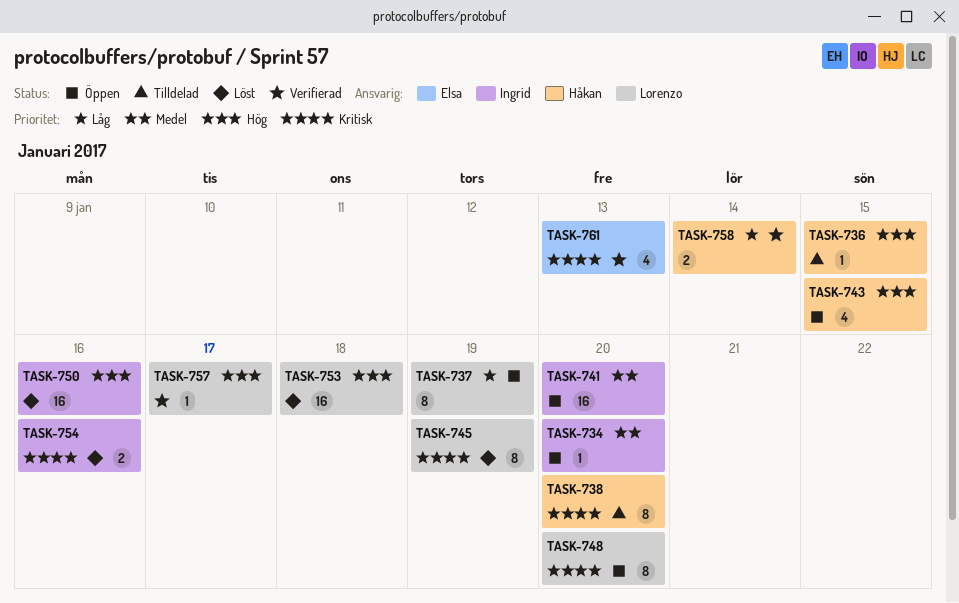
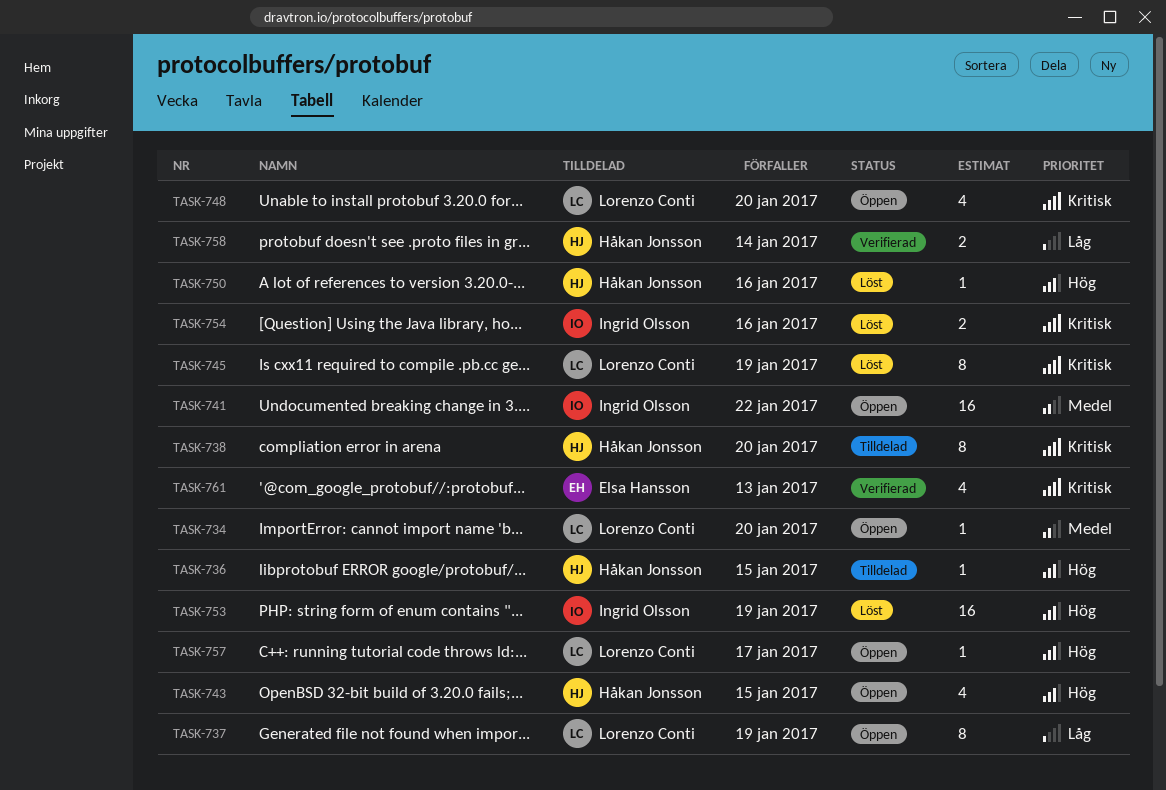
TASK-734, owner: Ingrid Olsson -> Lorenzo Conti
TASK-741, due: Jan 20 -> Jan 22
TASK-748, estimate: 8 -> 4
TASK-750, owner: Ingrid Olsson -> Håkan Jonsson
TASK-750, estimate: 16 -> 1
TASK-753, owner: Lorenzo Conti -> Ingrid Olsson
TASK-753, due: Jan 18 -> Jan 19
TASK-757, status: Verifierad -> Öppen

